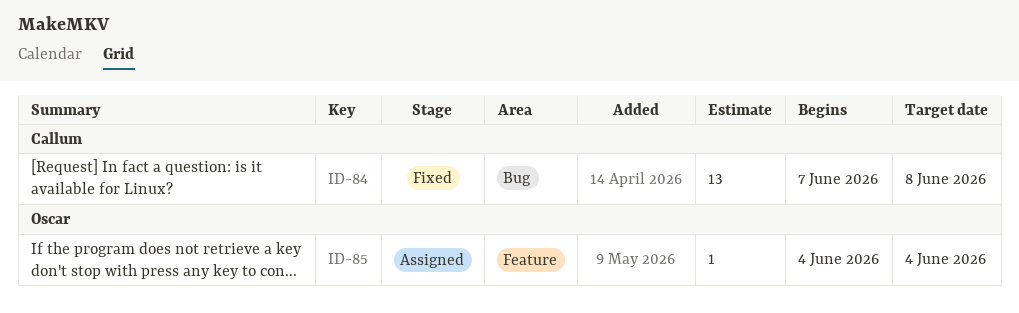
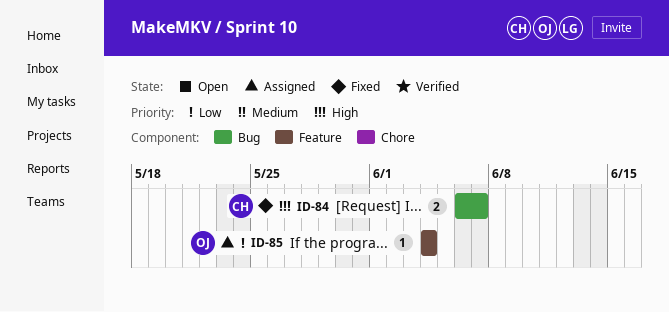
ID-84, estimate: 13 -> 2
ID-84, start: Jun 7 -> Jun 6
ID-84, due: Jun 8 -> Jun 7

